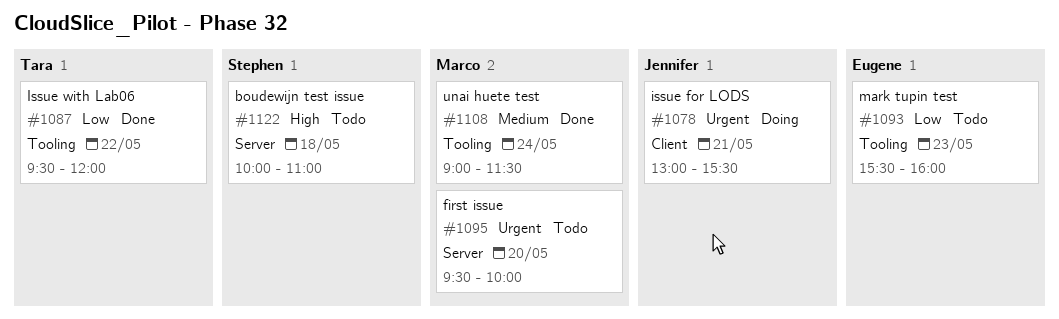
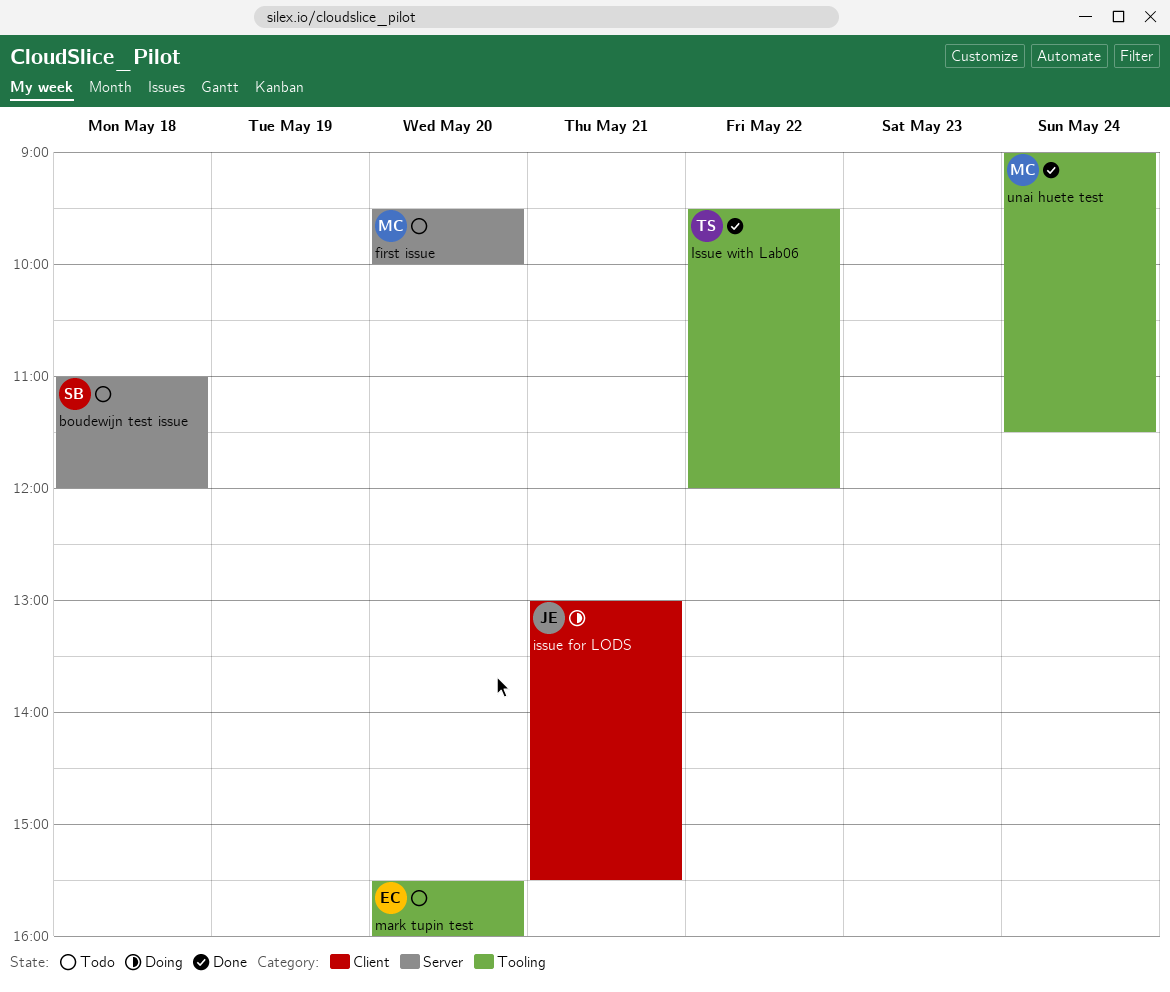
boudewijn test issue, begins: 10:00 -> 11:00
boudewijn test issue, ends: 11:00 -> 12:00
mark tupin test, day: May 23 -> May 20

